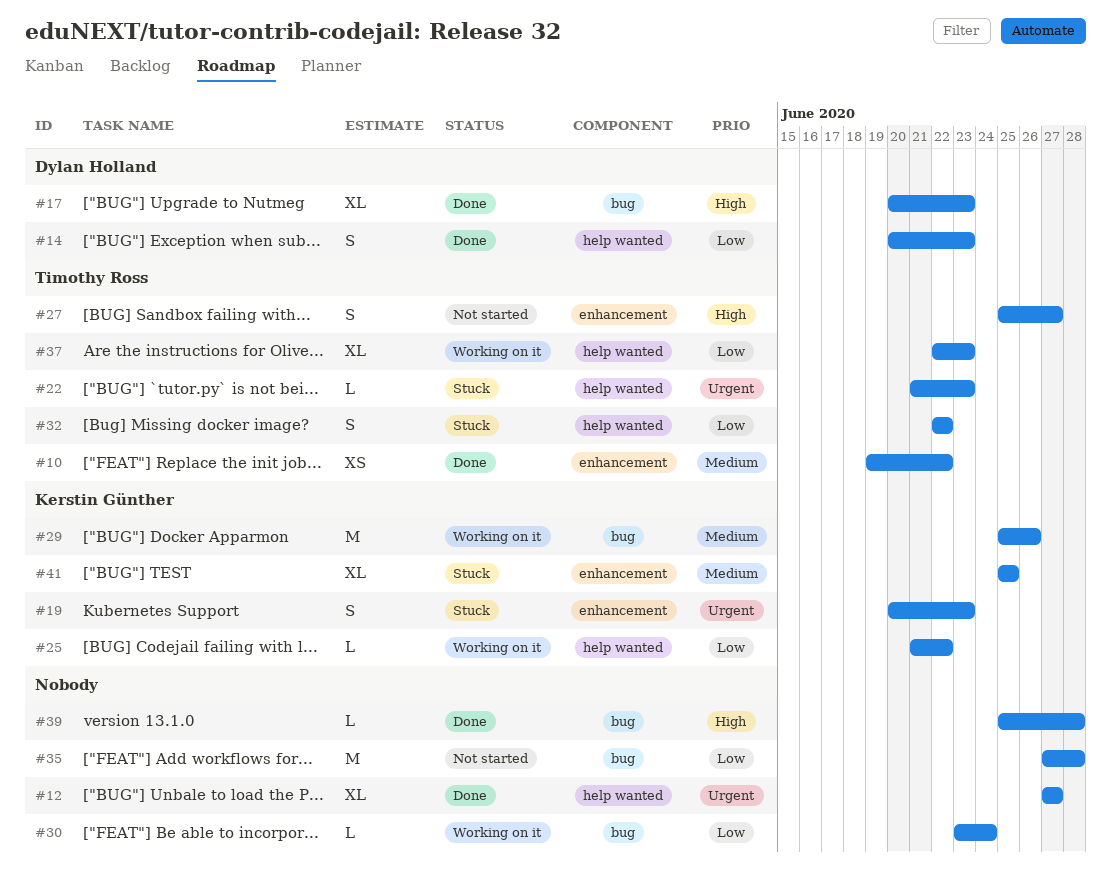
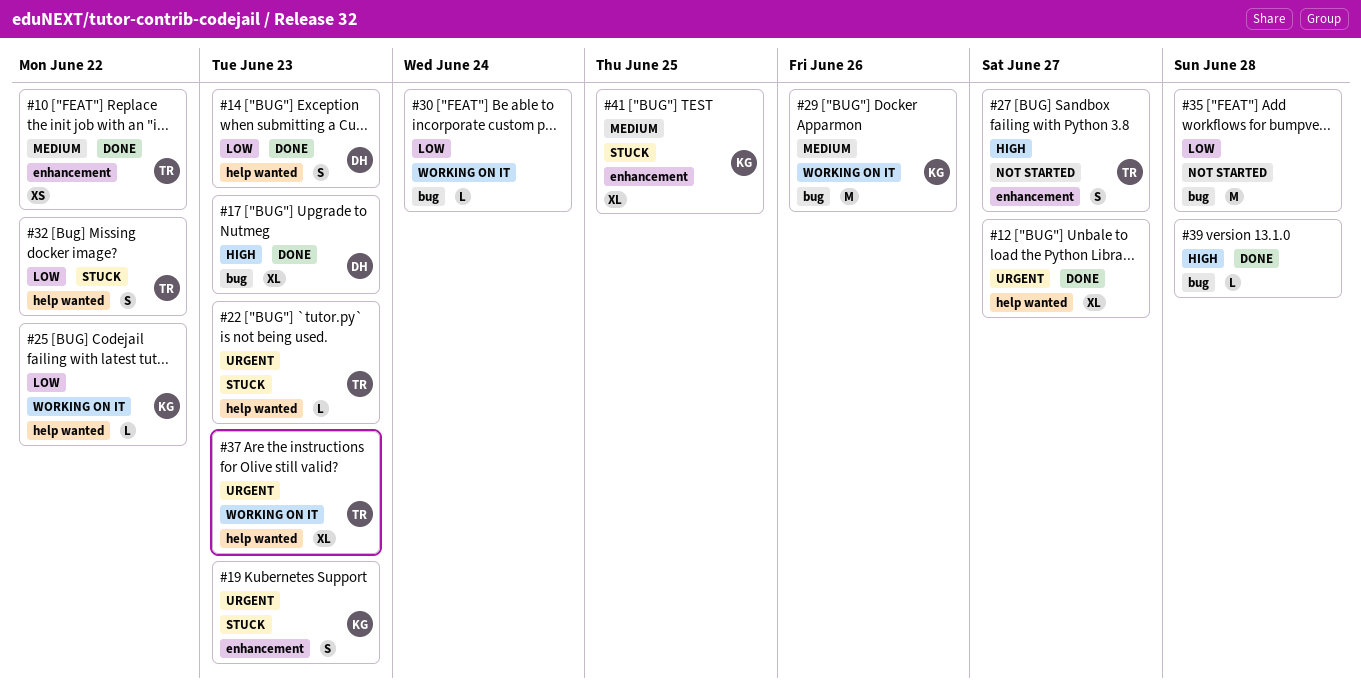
#37, priority: Low -> Urgent

